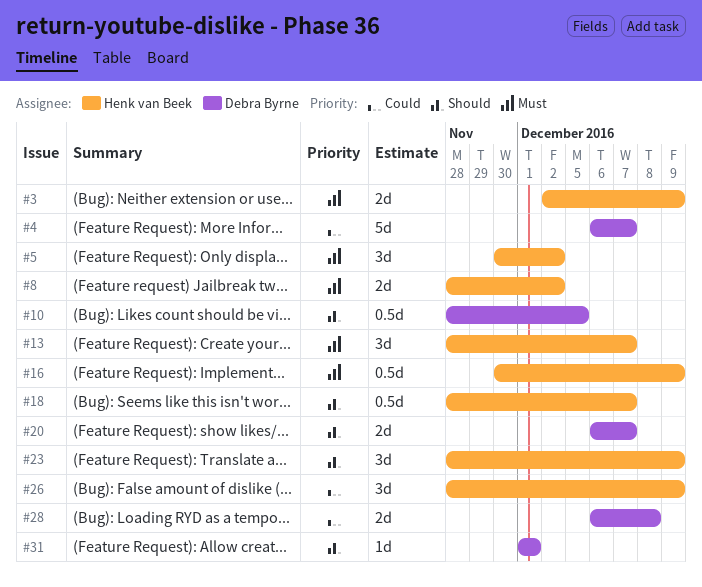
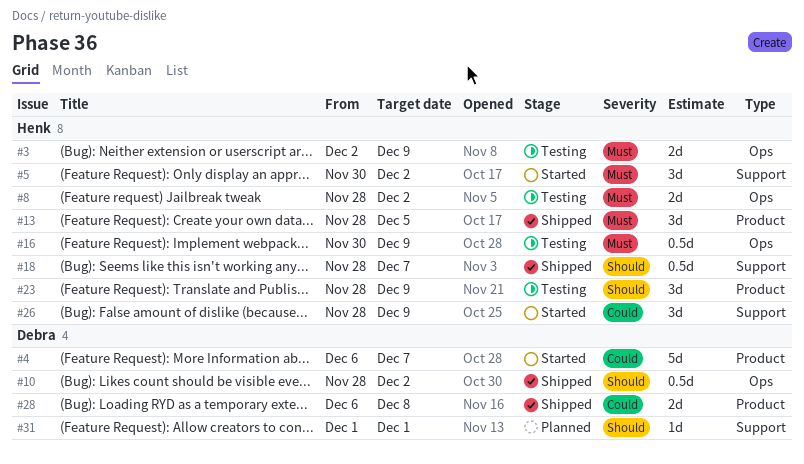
#10, due: Dec 5 -> Dec 2
#13, due: Dec 7 -> Dec 5
#20: present -> none

